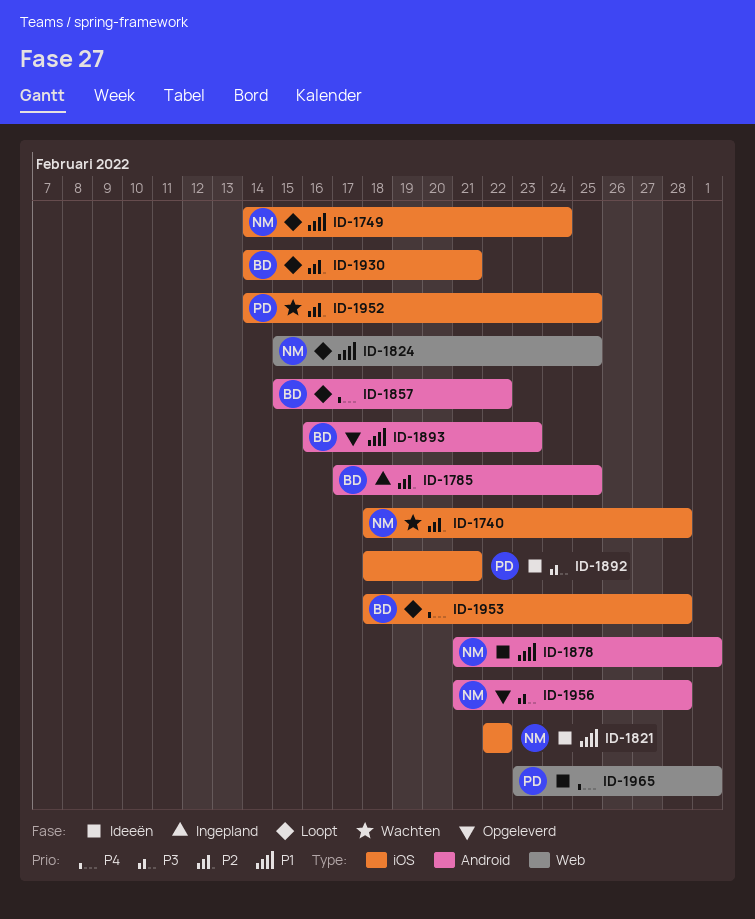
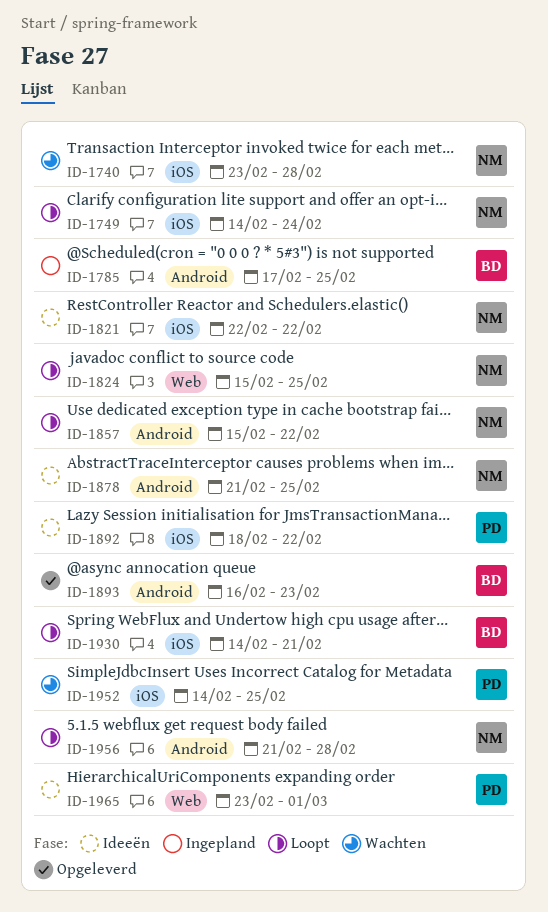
ID-1740, start: Feb 18 -> Feb 23
ID-1857, owner: BD -> NM
ID-1878, due: Mar 1 -> Feb 25
ID-1892, due: Feb 21 -> Feb 22
ID-1953: present -> none
ID-1956, status: Opgeleverd -> Loopt

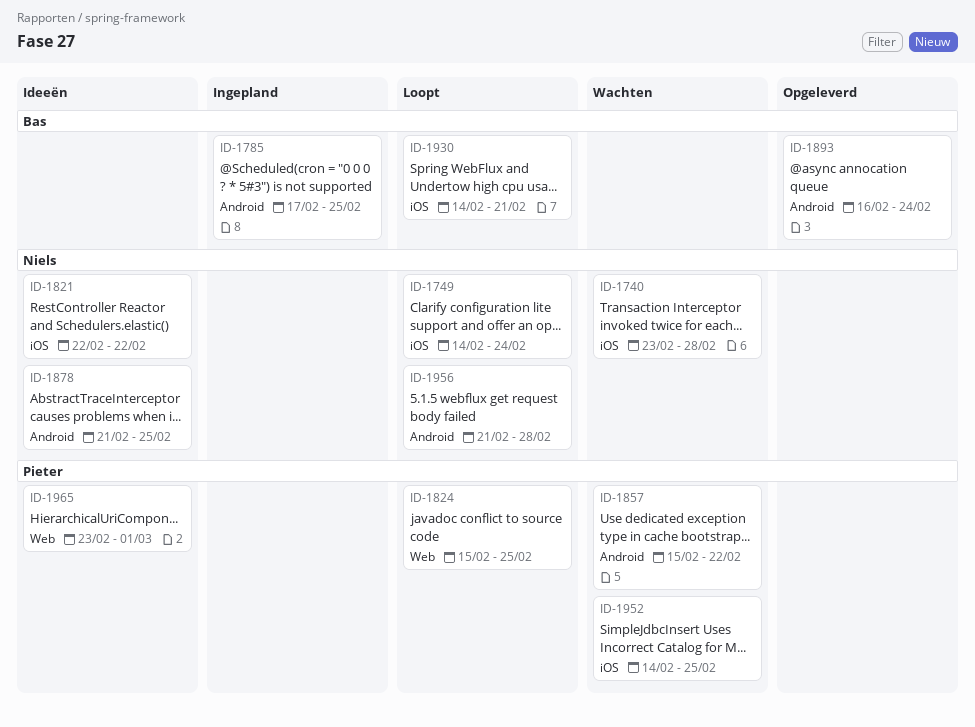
ID-1824, owner: Niels -> Pieter
ID-1857, status: Loopt -> Wachten
ID-1857, owner: Niels -> Pieter
ID-1892: present -> none
ID-1893, due: Feb 23 -> Feb 24

